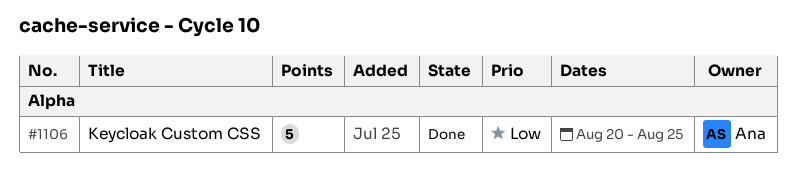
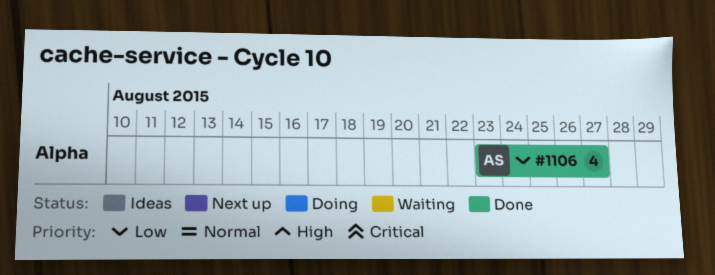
#1106, estimate: 5 -> 4
#1106, start: Aug 20 -> Aug 23
#1106, due: Aug 25 -> Aug 27

